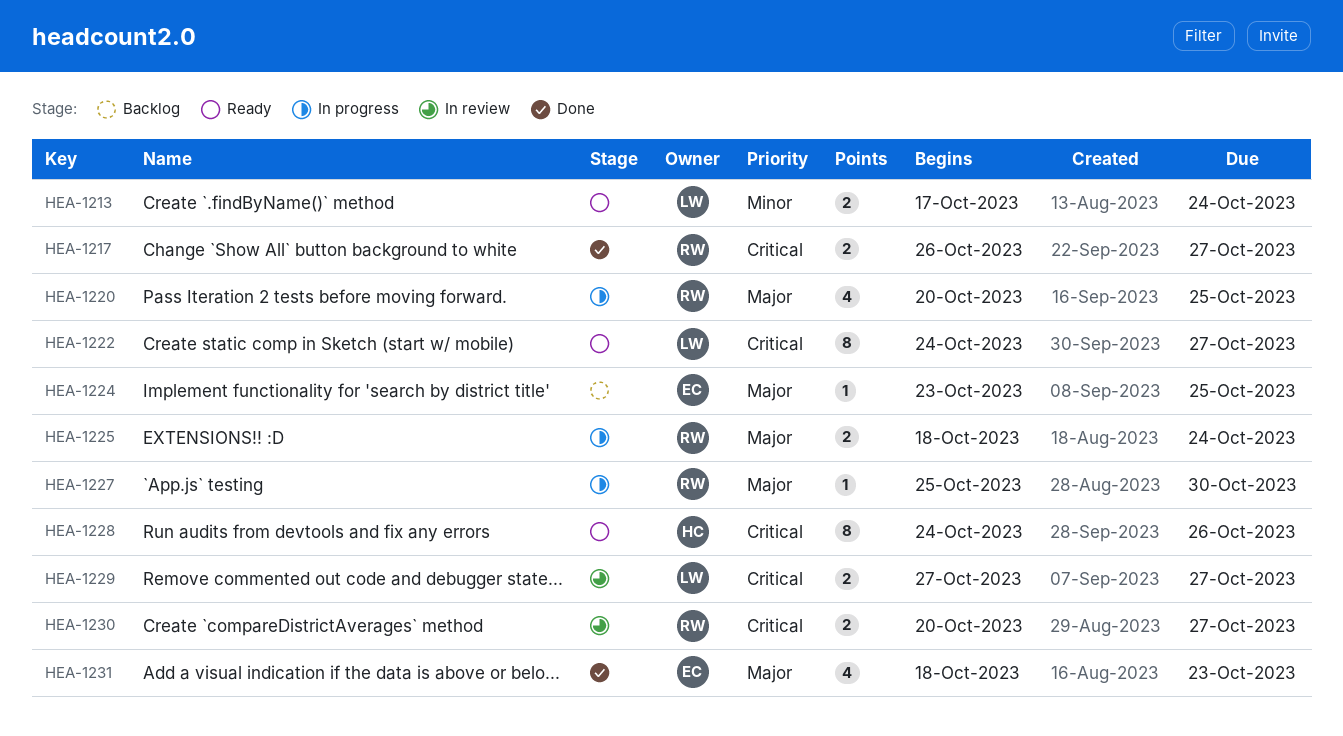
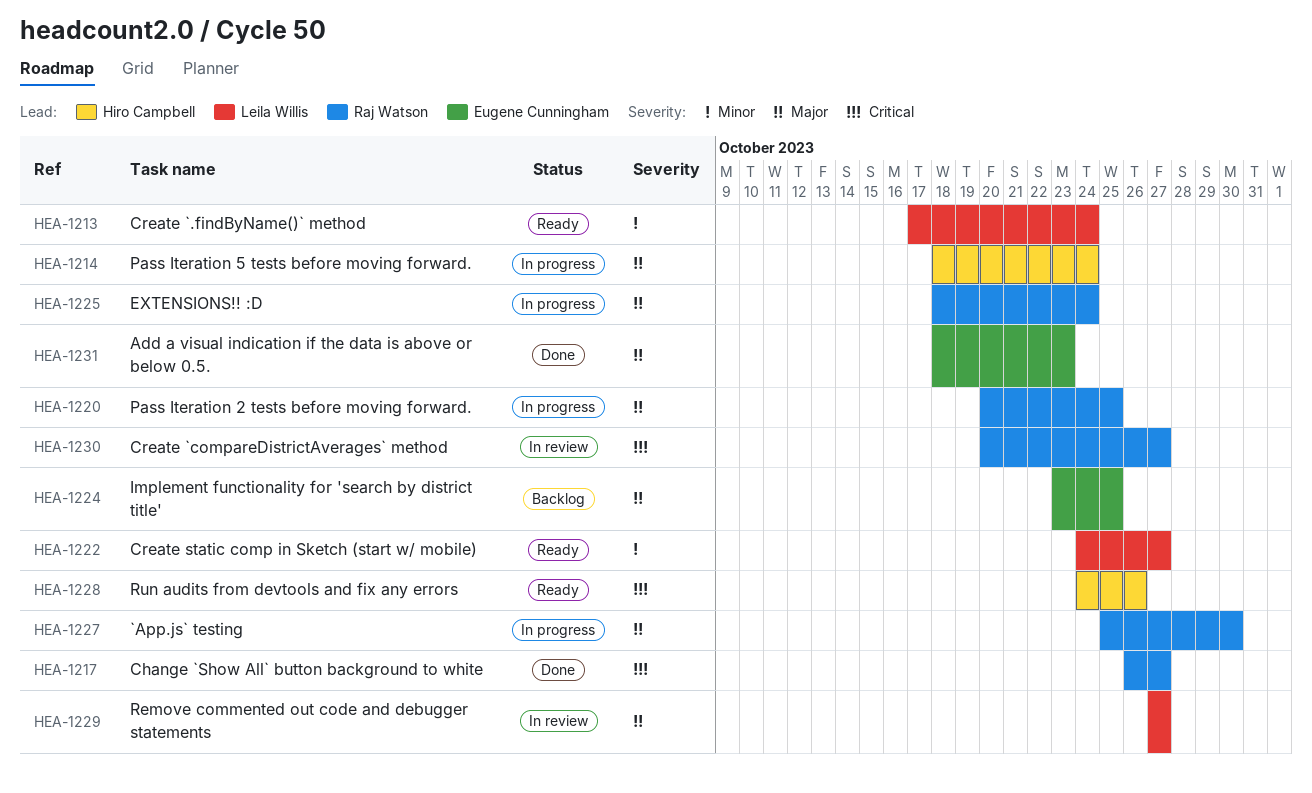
HEA-1214: none -> present
HEA-1222, priority: Critical -> Minor
HEA-1229, priority: Critical -> Major

